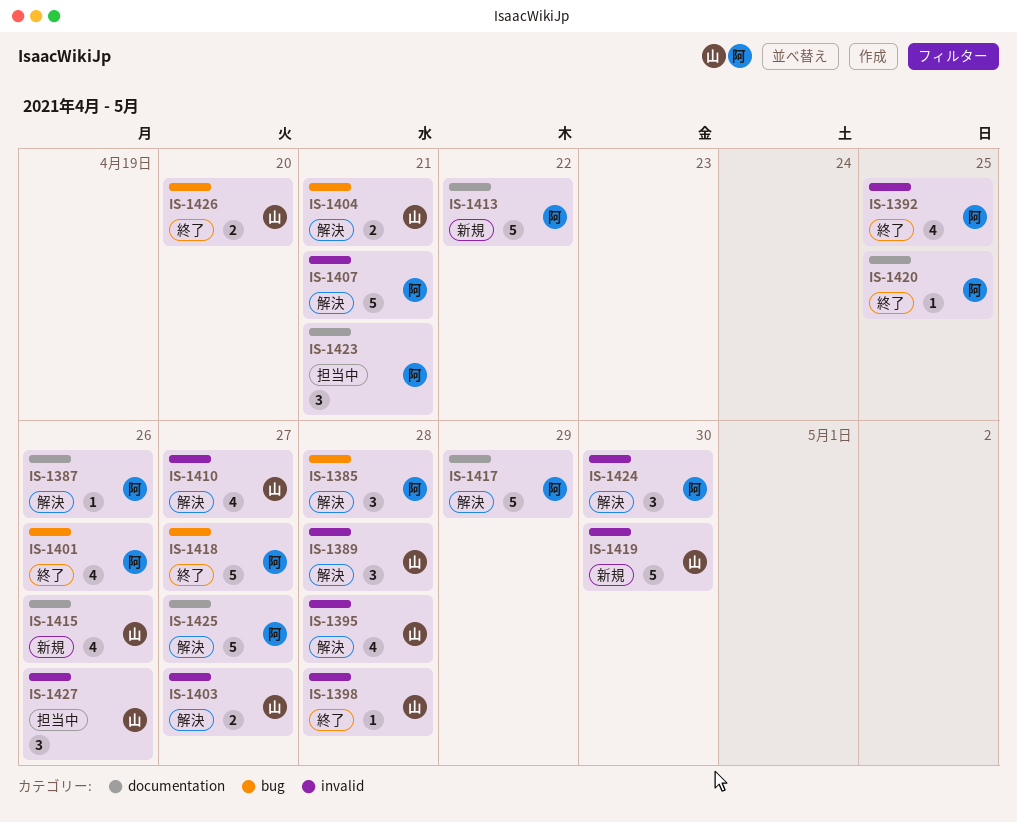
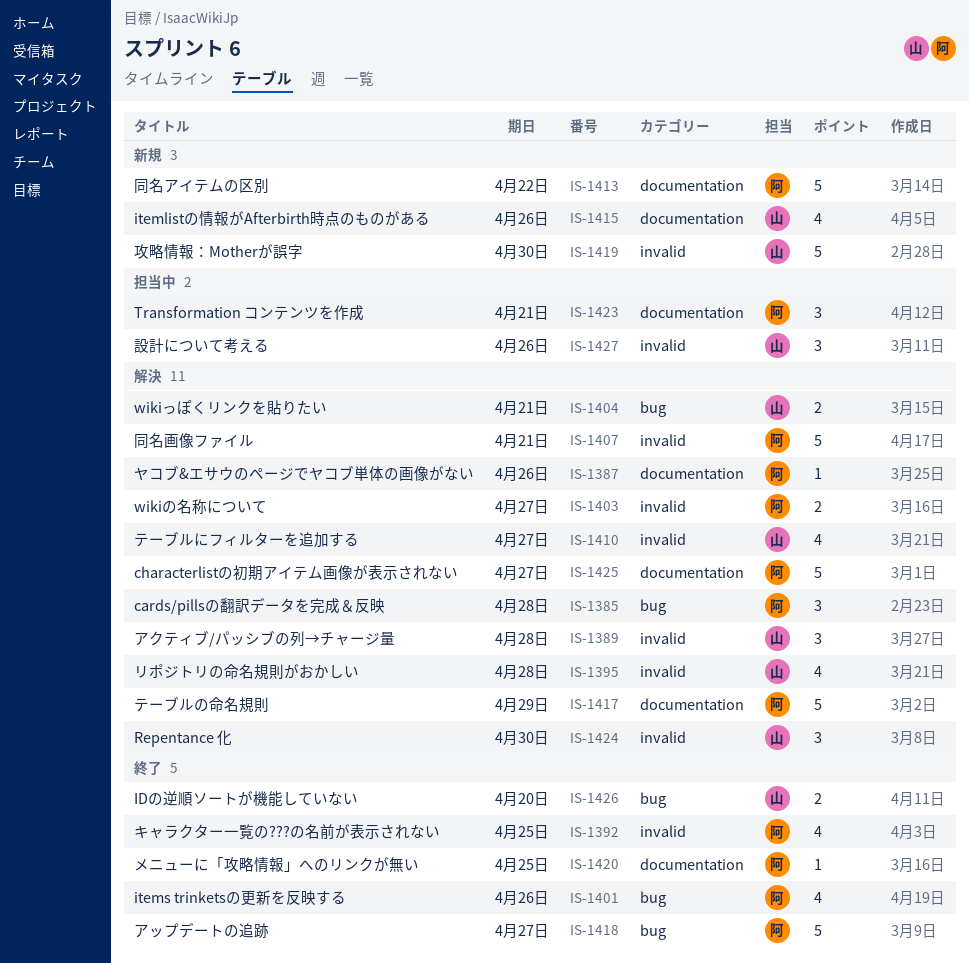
IS-1398: present -> none
IS-1403, owner: 山 -> 阿
IS-1424, owner: 阿 -> 山

